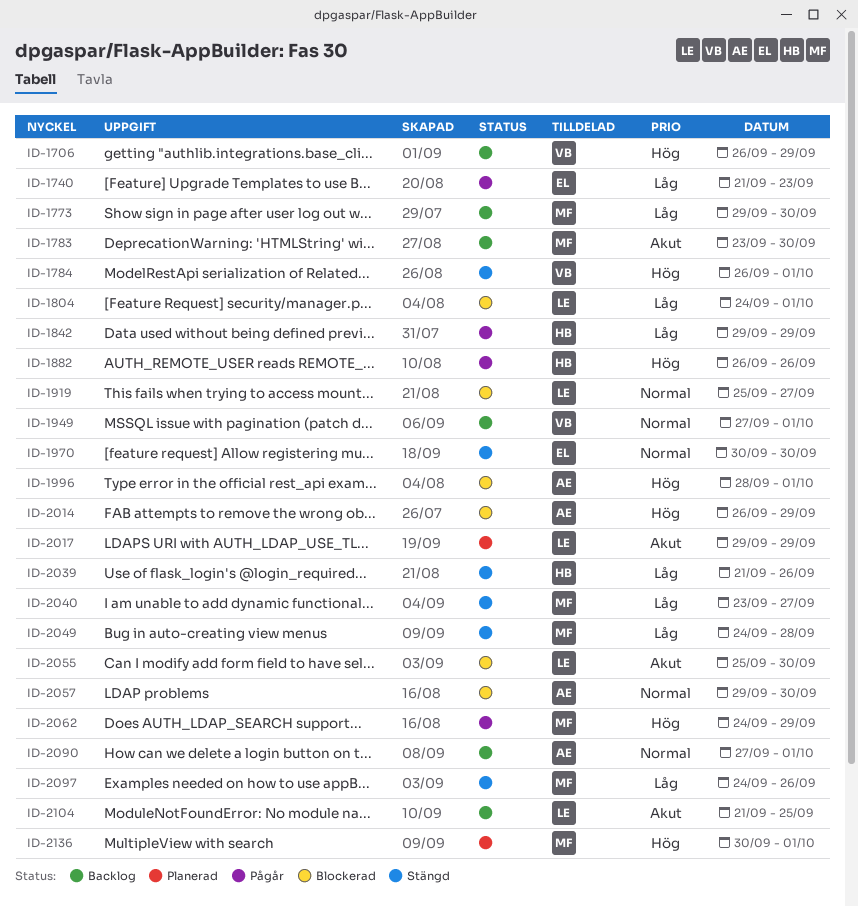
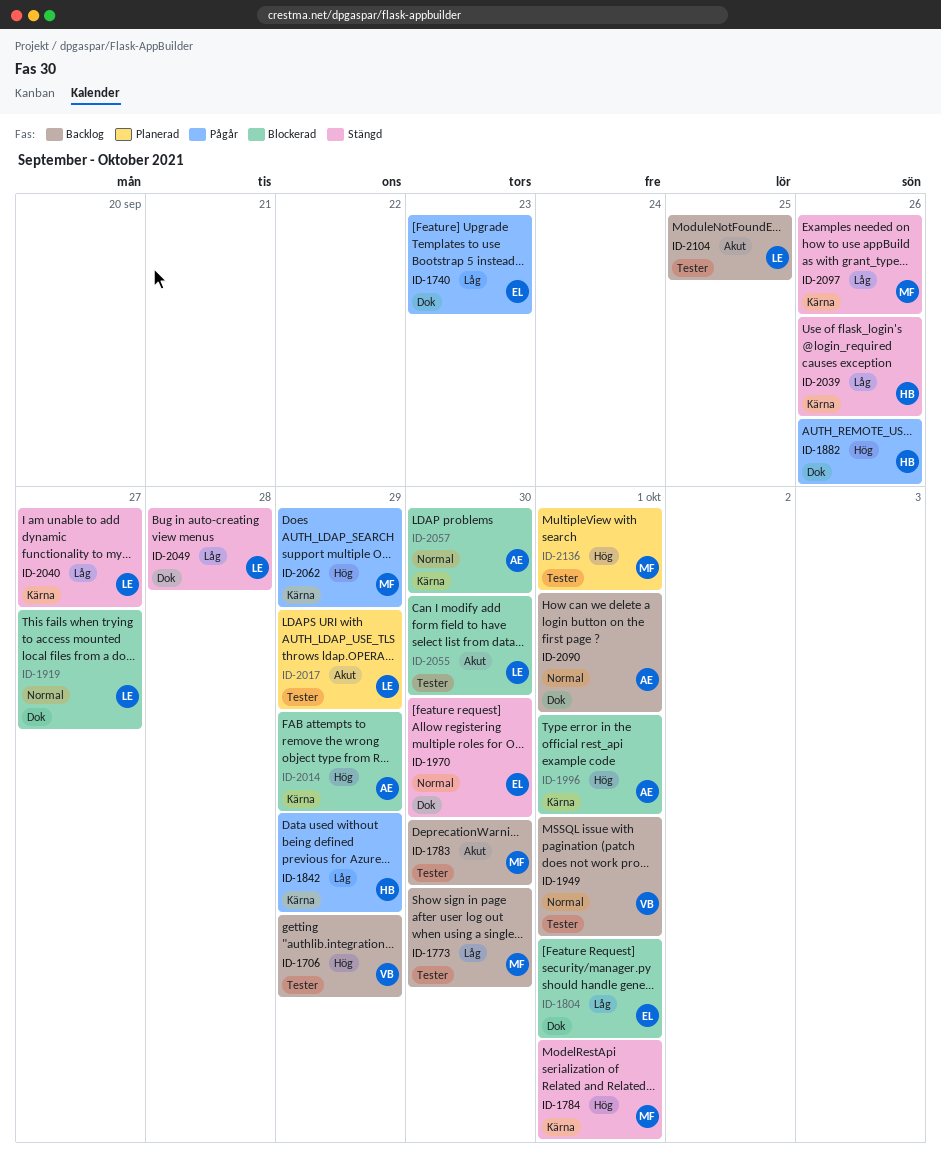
ID-1784, owner: VB -> MF
ID-1804, owner: LE -> EL
ID-2040, owner: MF -> LE
ID-2049, owner: MF -> LE

